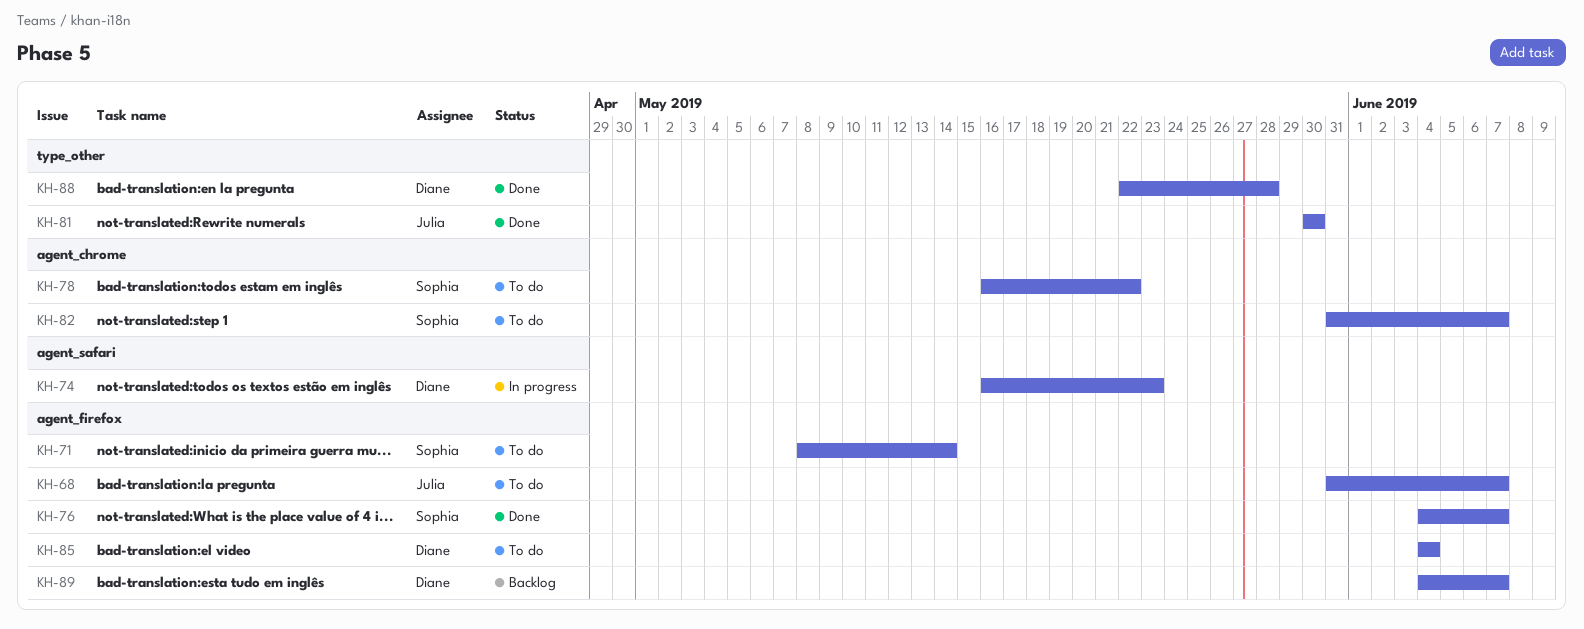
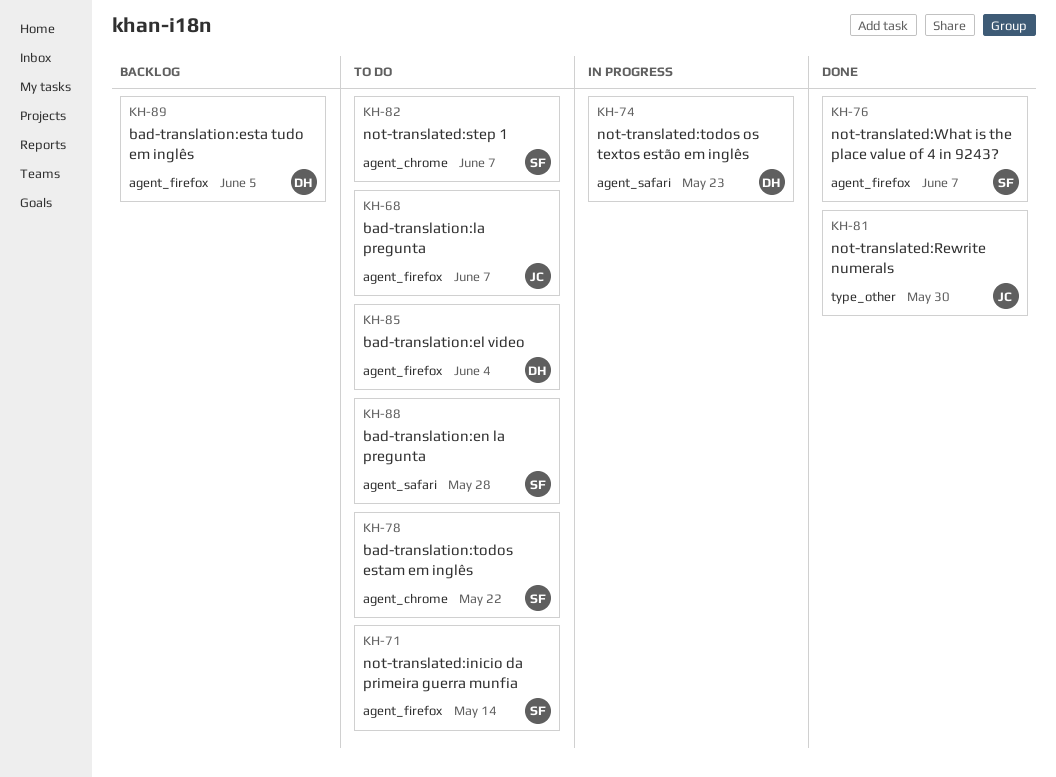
KH-88, status: Done -> To do
KH-88, owner: Diane -> Sophia
KH-88, label: type_other -> agent_safari
KH-89, due: Jun 7 -> Jun 5

